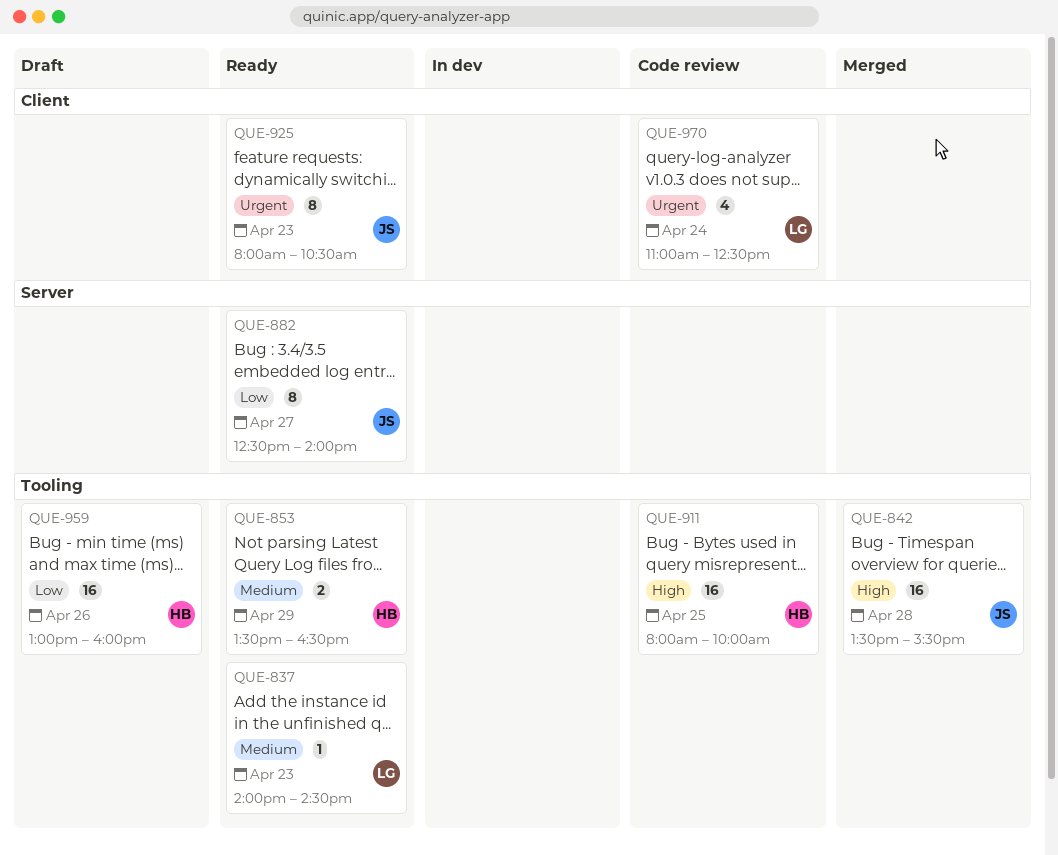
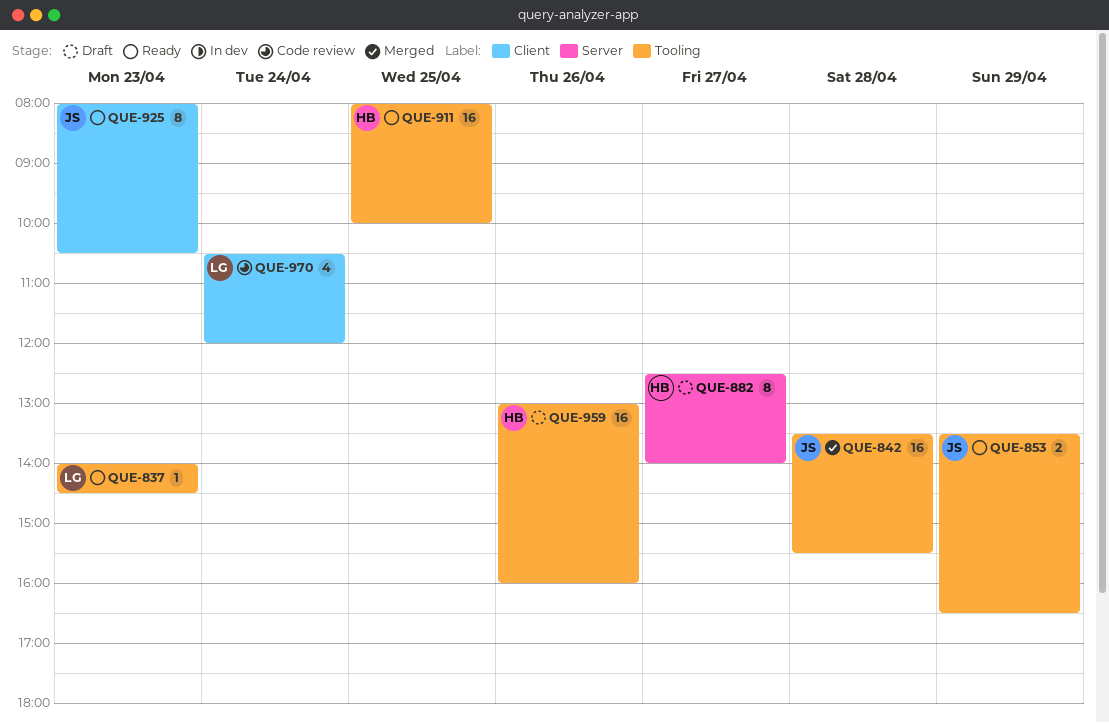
QUE-853, owner: HB -> JS
QUE-882, status: Ready -> Draft
QUE-882, owner: JS -> HB
QUE-911, status: Code review -> Ready
QUE-970, begins: 11:00 -> 10:30
QUE-970, ends: 12:30 -> 12:00

